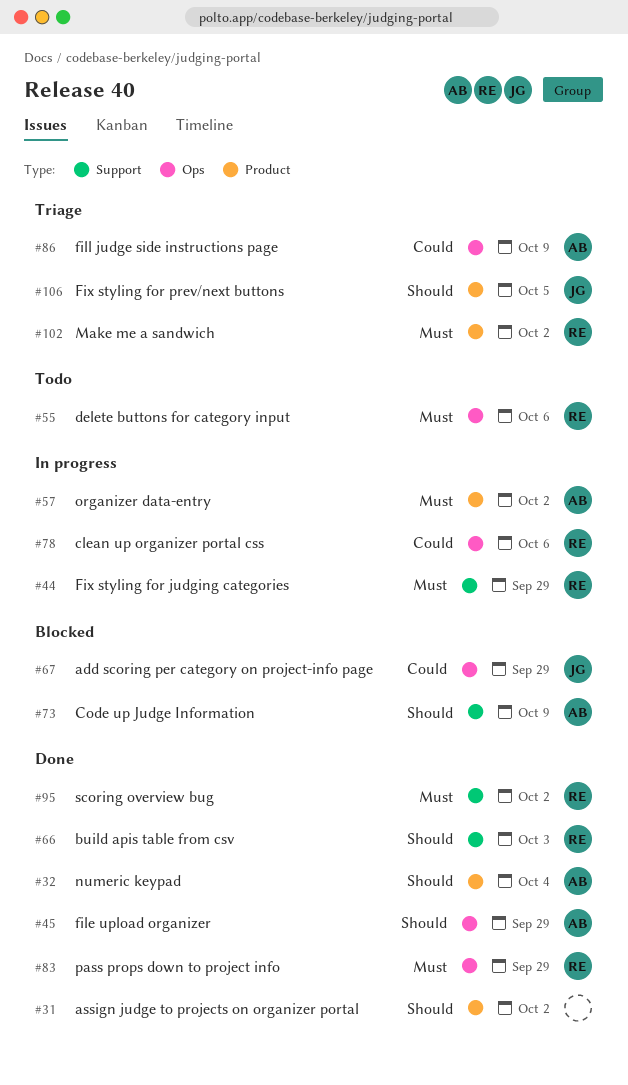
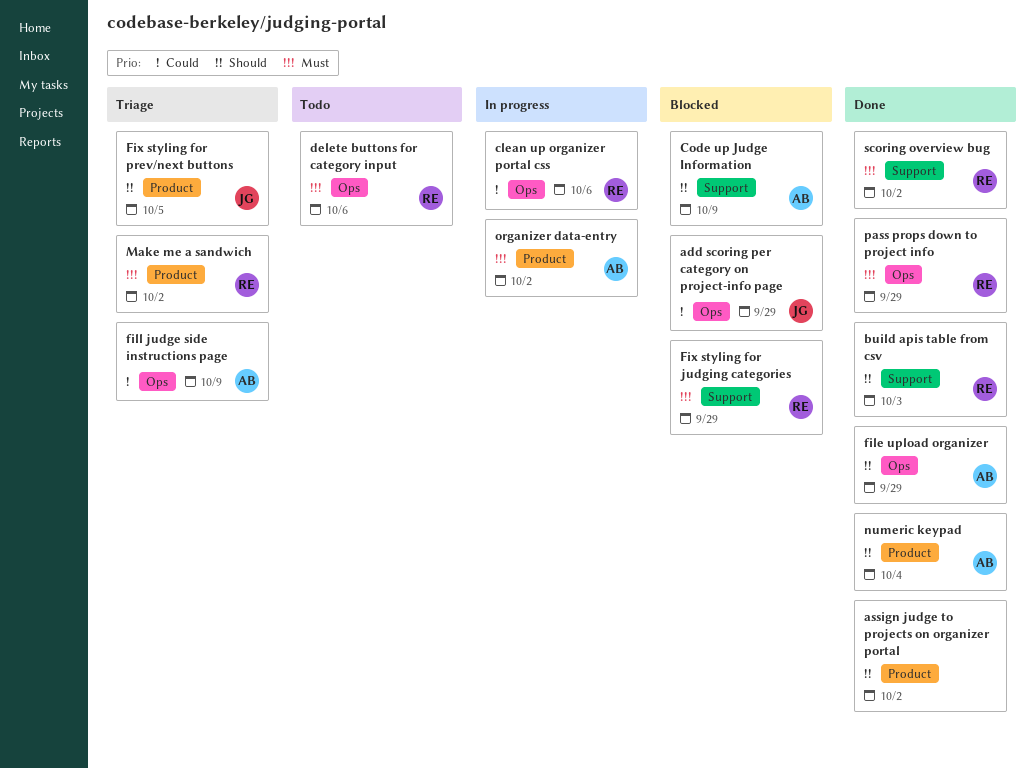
Fix styling for judging categories, status: In progress -> Blocked

